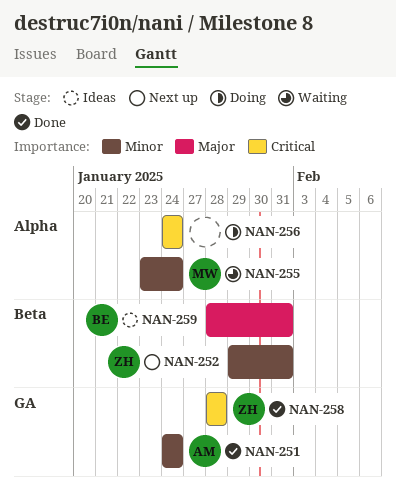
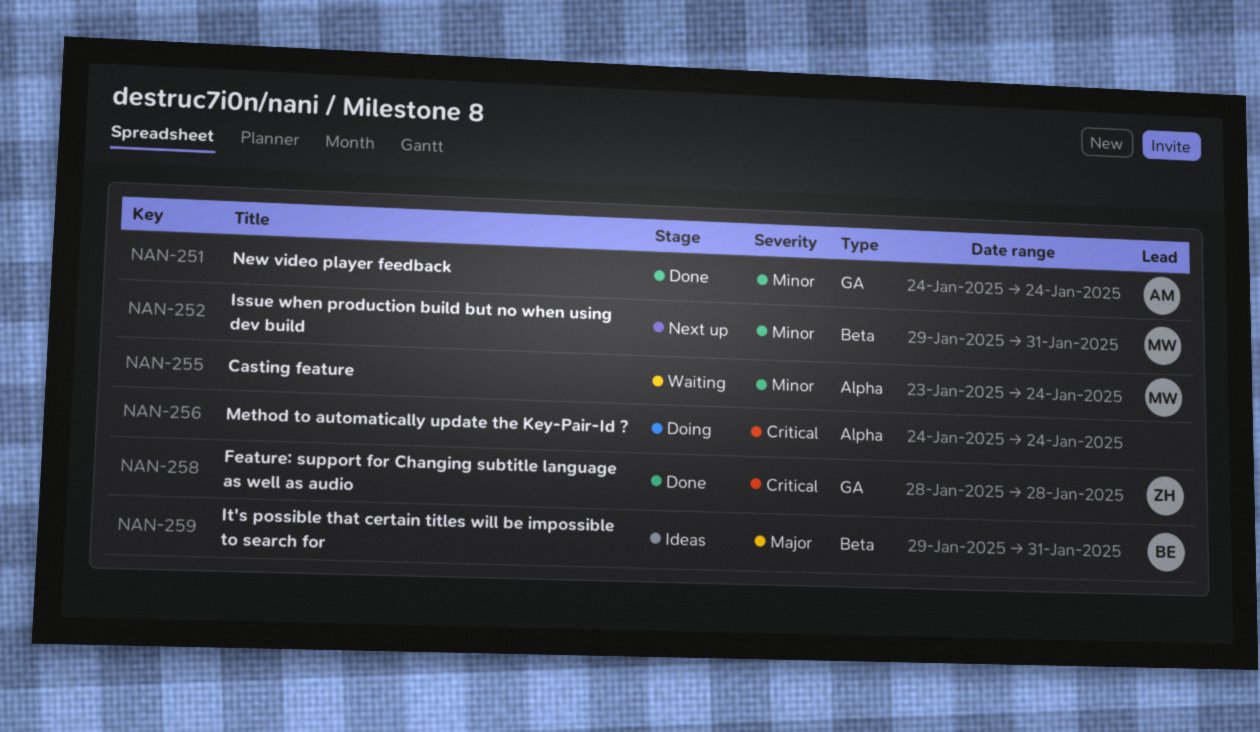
NAN-252, owner: ZH -> MW
NAN-259, start: Jan 28 -> Jan 29

